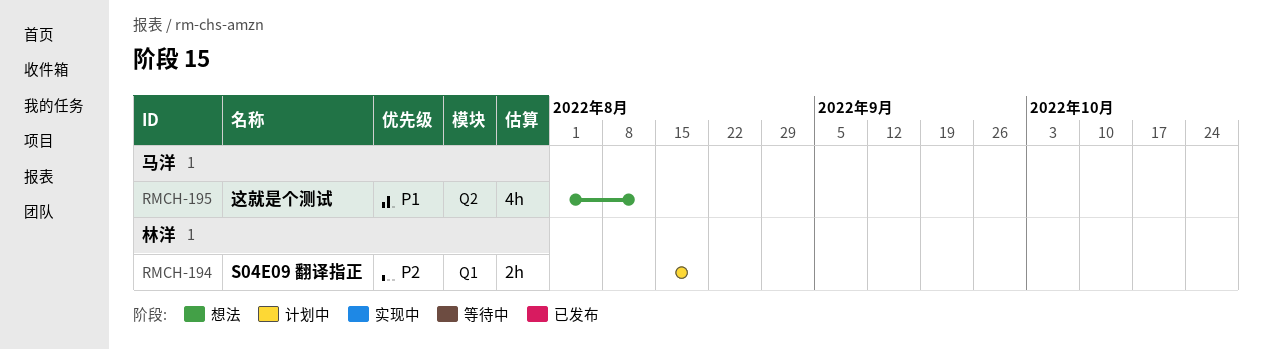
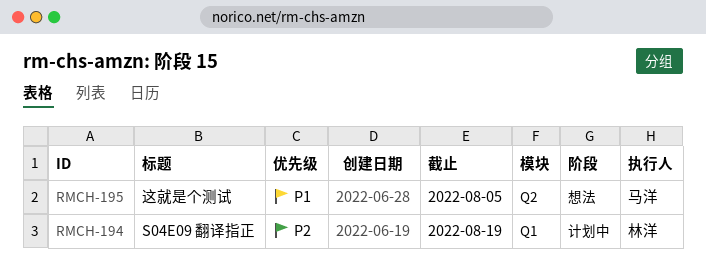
RMCH-195, due: Aug 12 -> Aug 5

